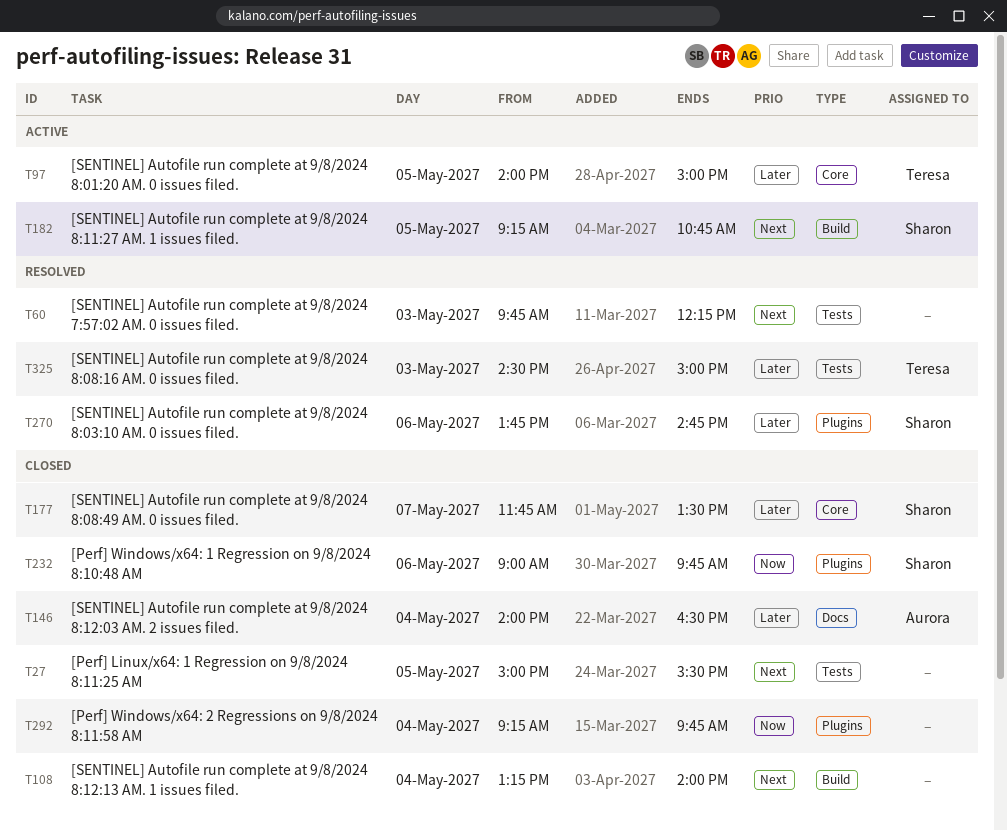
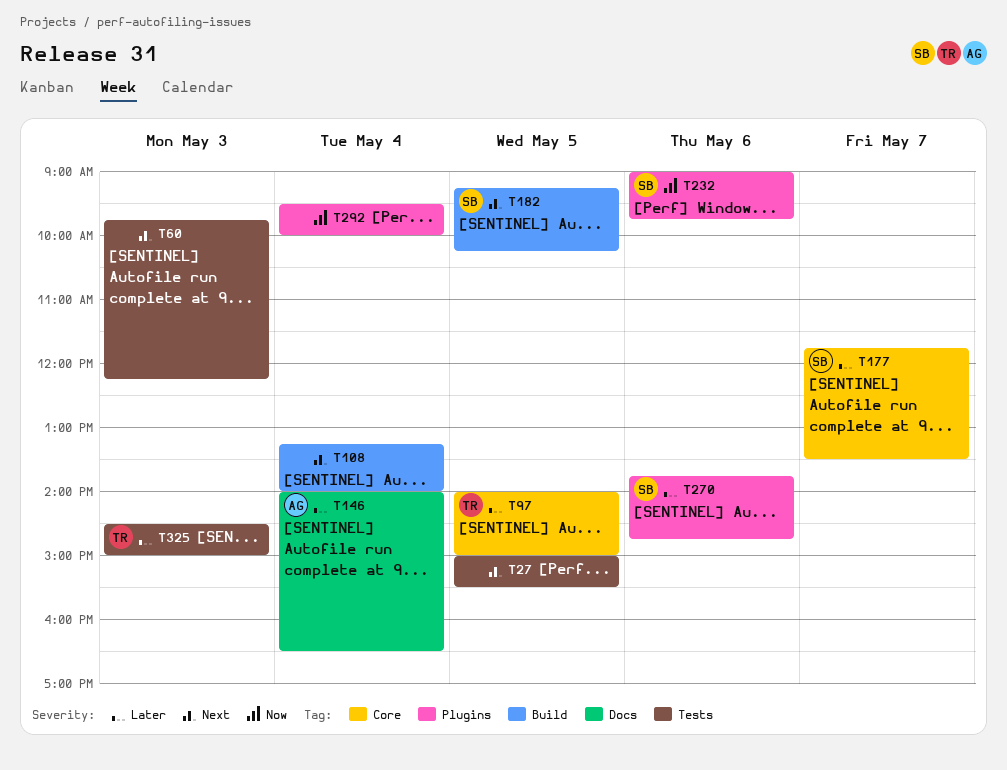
T182, ends: 10:45 -> 10:15
T292, begins: 09:15 -> 09:30
T292, ends: 09:45 -> 10:00

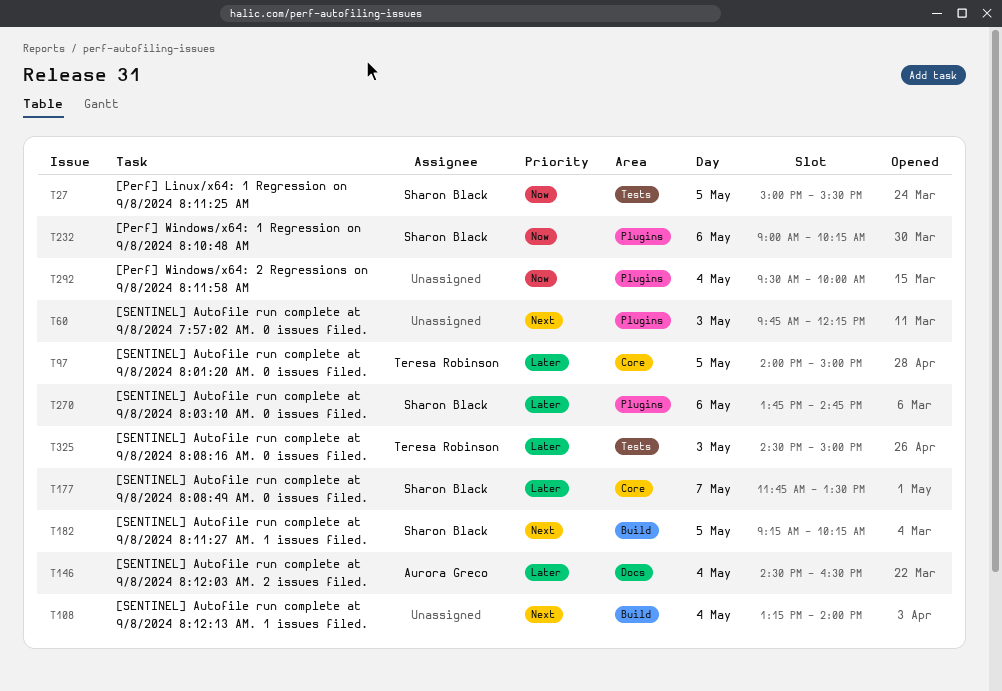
T27, owner: none -> Sharon Black
T27, priority: Next -> Now
T60, label: Tests -> Plugins
T146, begins: 14:00 -> 14:30
T232, ends: 09:45 -> 10:15

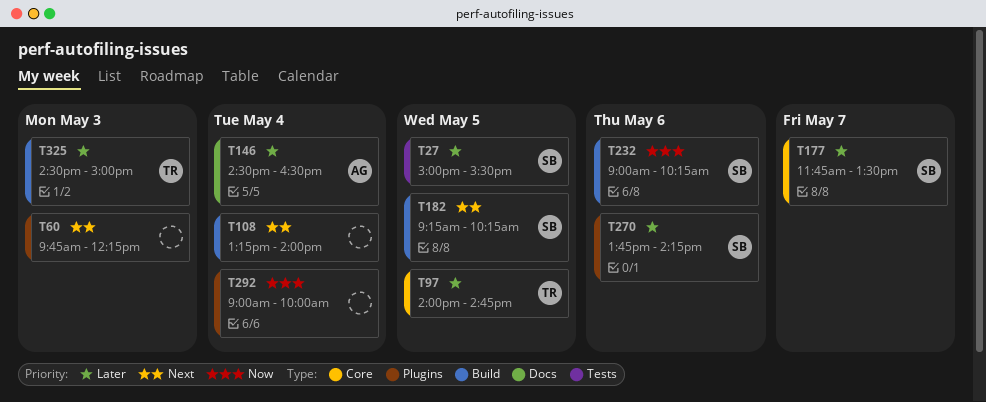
T27, priority: Now -> Later
T97, ends: 15:00 -> 14:45
T232, label: Plugins -> Build
T270, ends: 14:45 -> 14:15
T292, begins: 09:30 -> 09:00
T325, label: Tests -> Build

